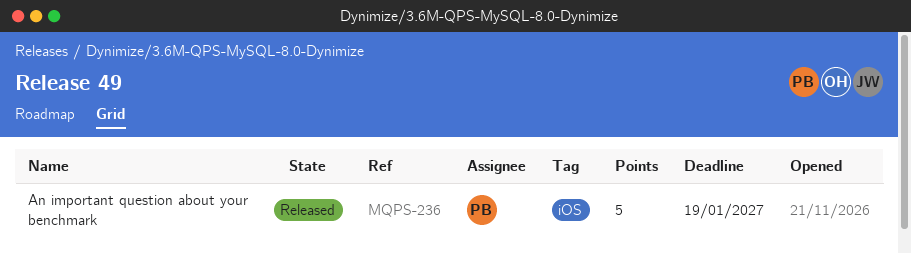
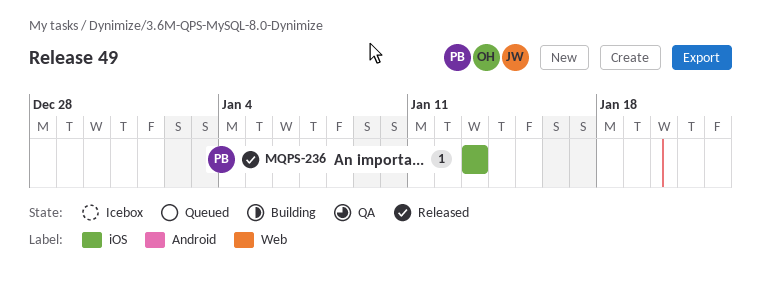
MQPS-236, estimate: 5 -> 1
MQPS-236, due: Jan 19 -> Jan 13

